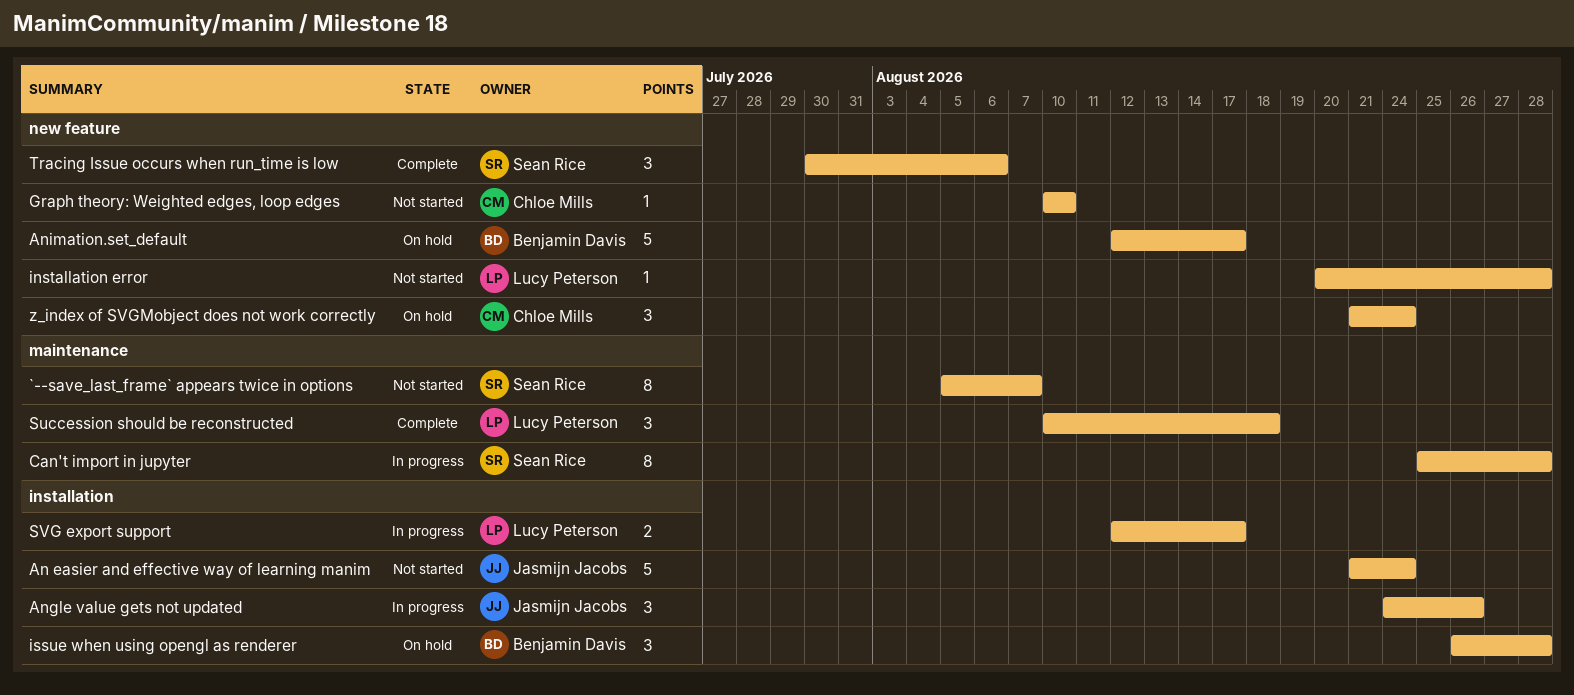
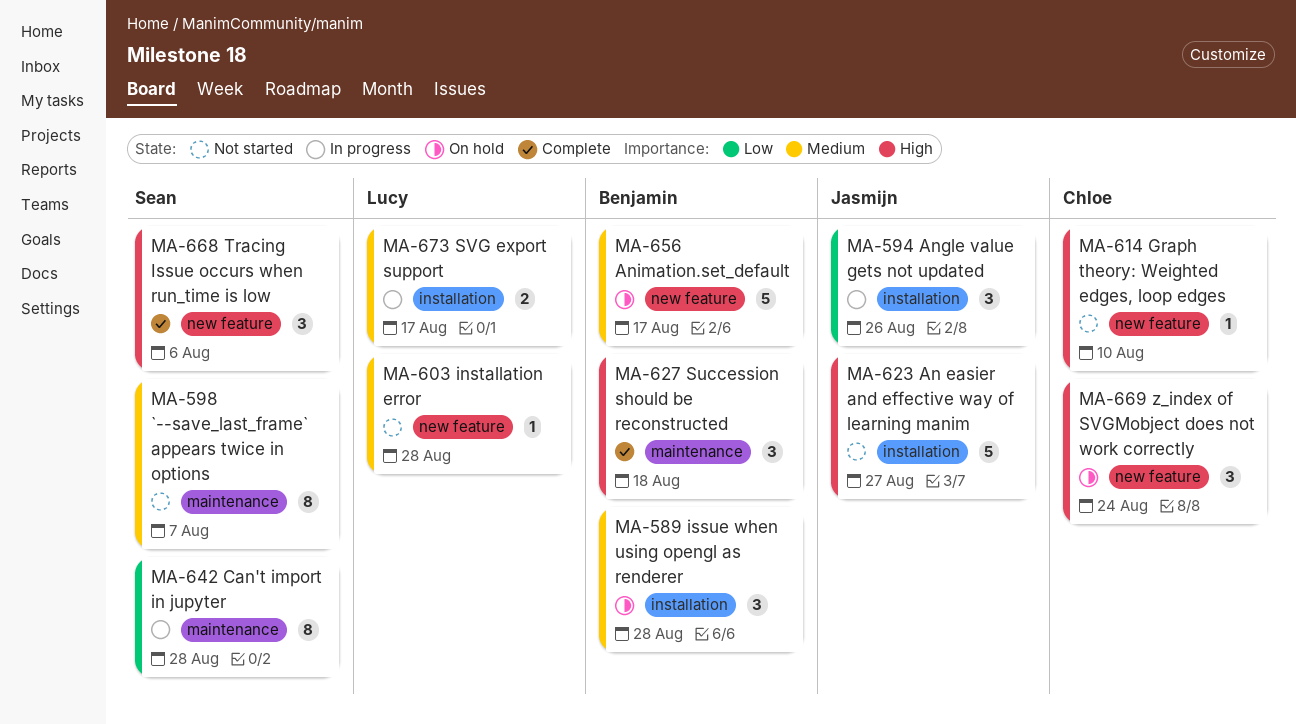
An easier and effective way of learning manim, due: Aug 24 -> Aug 27
Succession should be reconstructed, owner: Lucy Peterson -> Benjamin Davis

